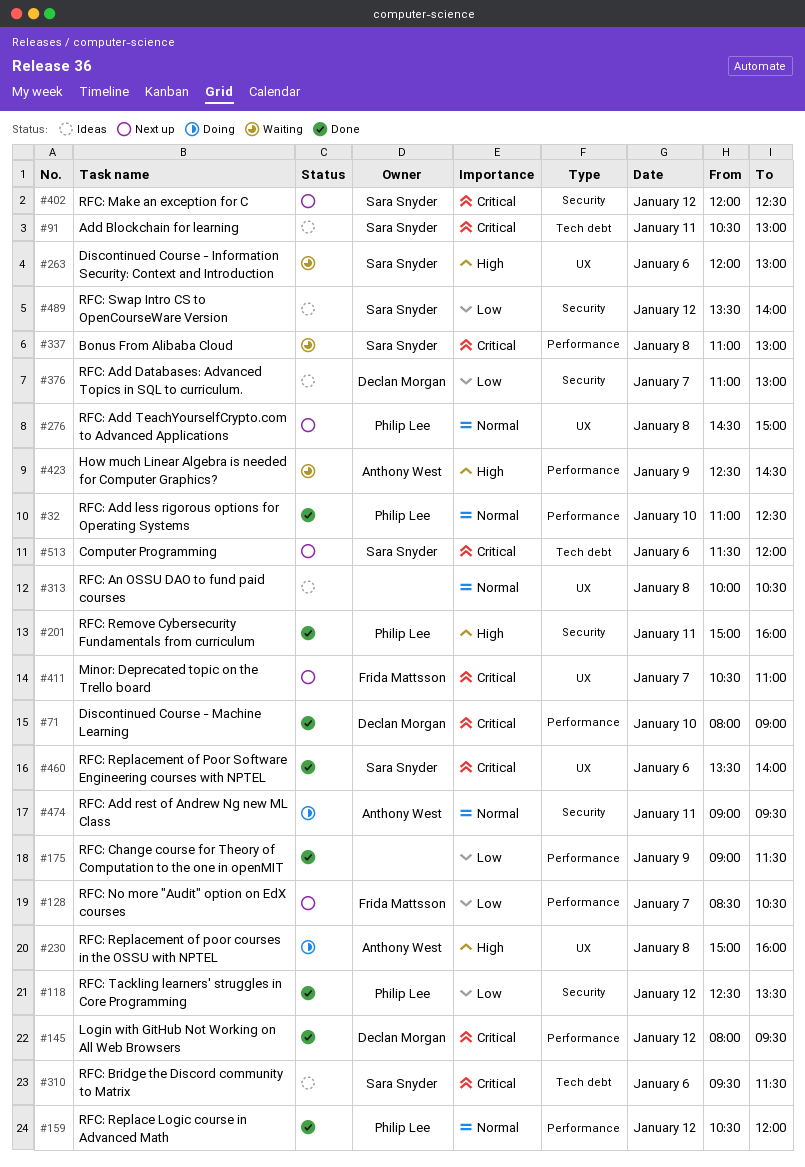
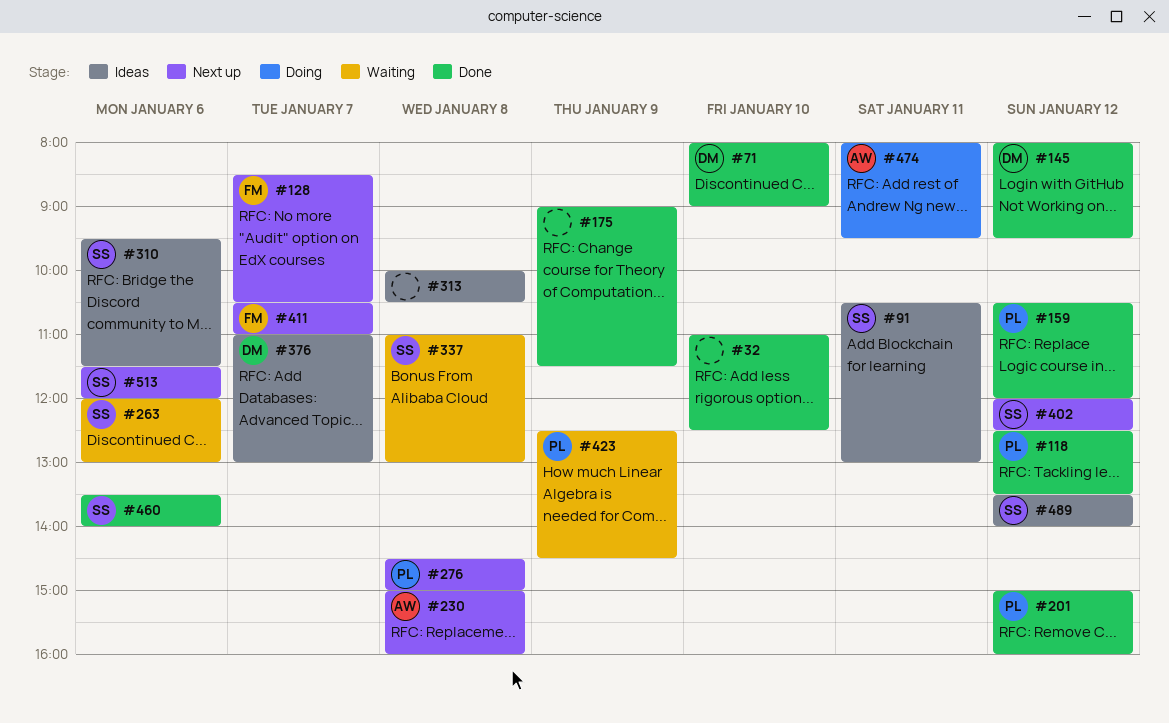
#32, owner: Philip Lee -> none
#201, day: Jan 11 -> Jan 12
#230, status: Doing -> Next up
#423, owner: Anthony West -> Philip Lee
#474, begins: 09:00 -> 08:00

